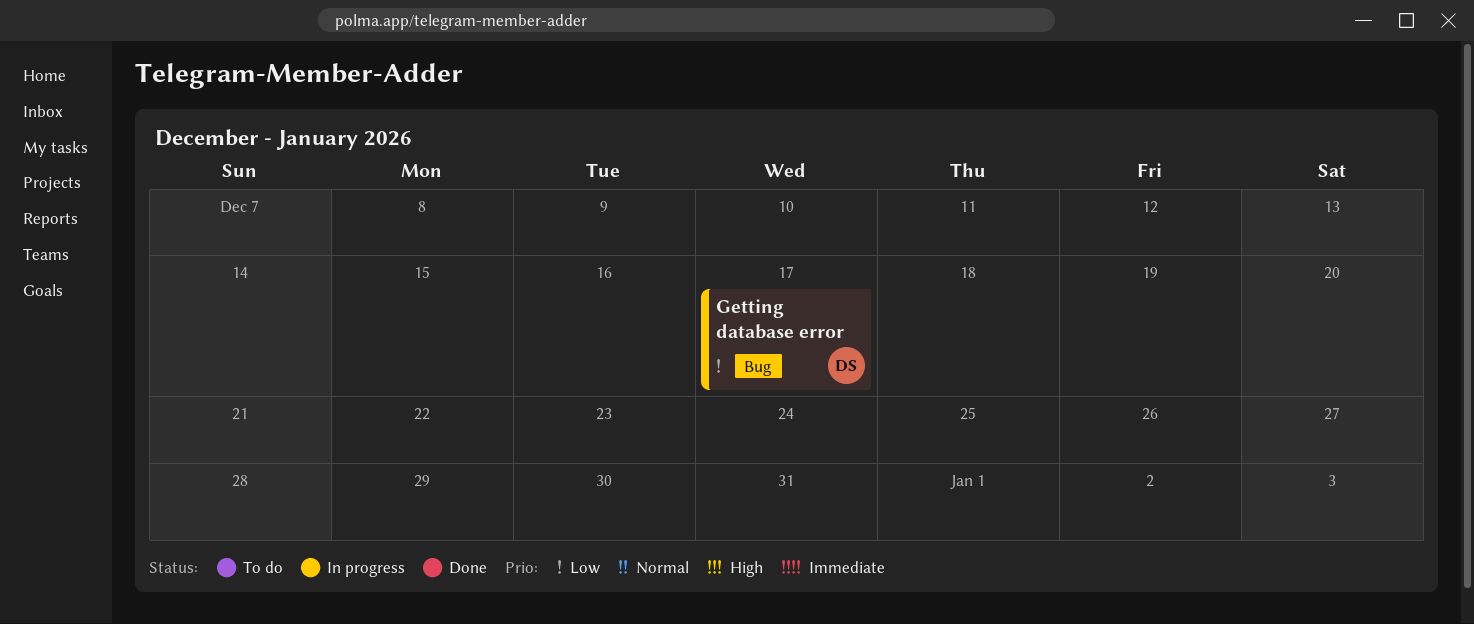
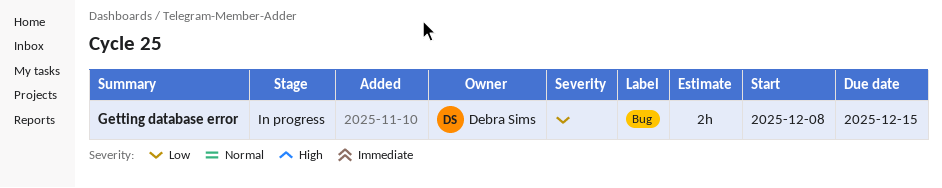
Getting database error, due: Dec 17 -> Dec 15

